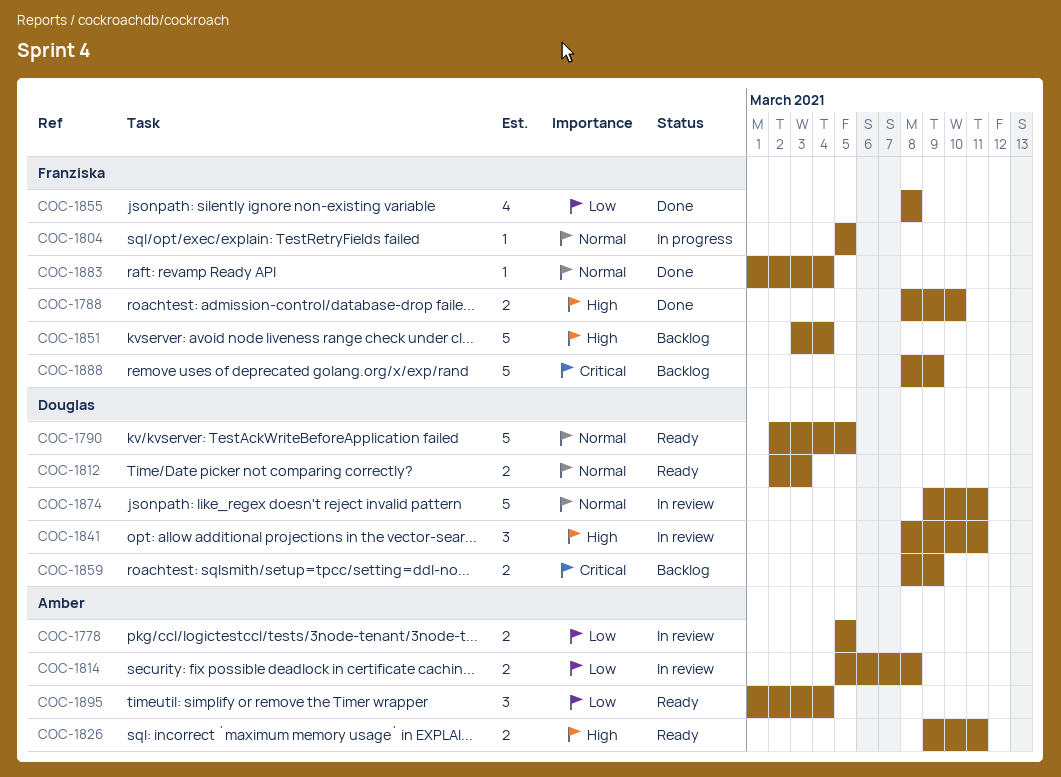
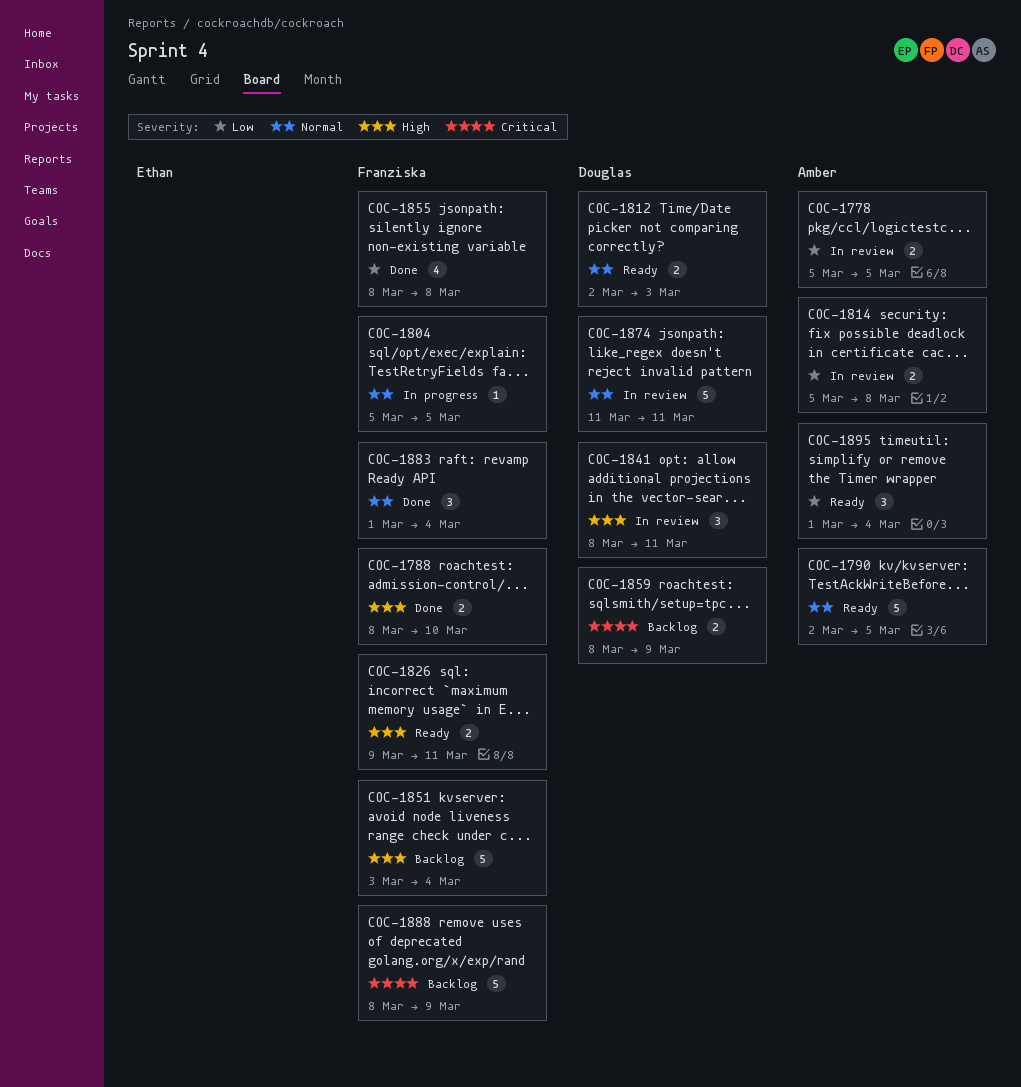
COC-1790, owner: Douglas -> Amber
COC-1826, owner: Amber -> Franziska
COC-1874, start: Mar 9 -> Mar 11
COC-1883, estimate: 1 -> 3

